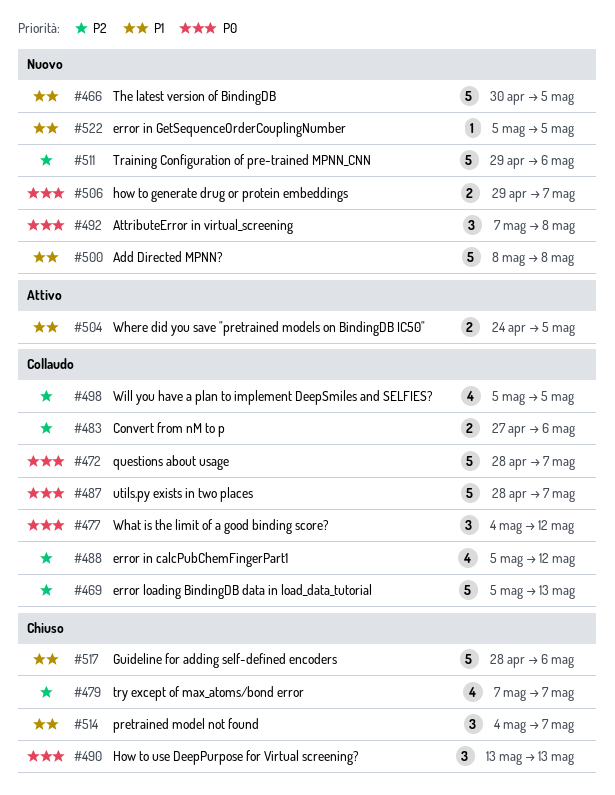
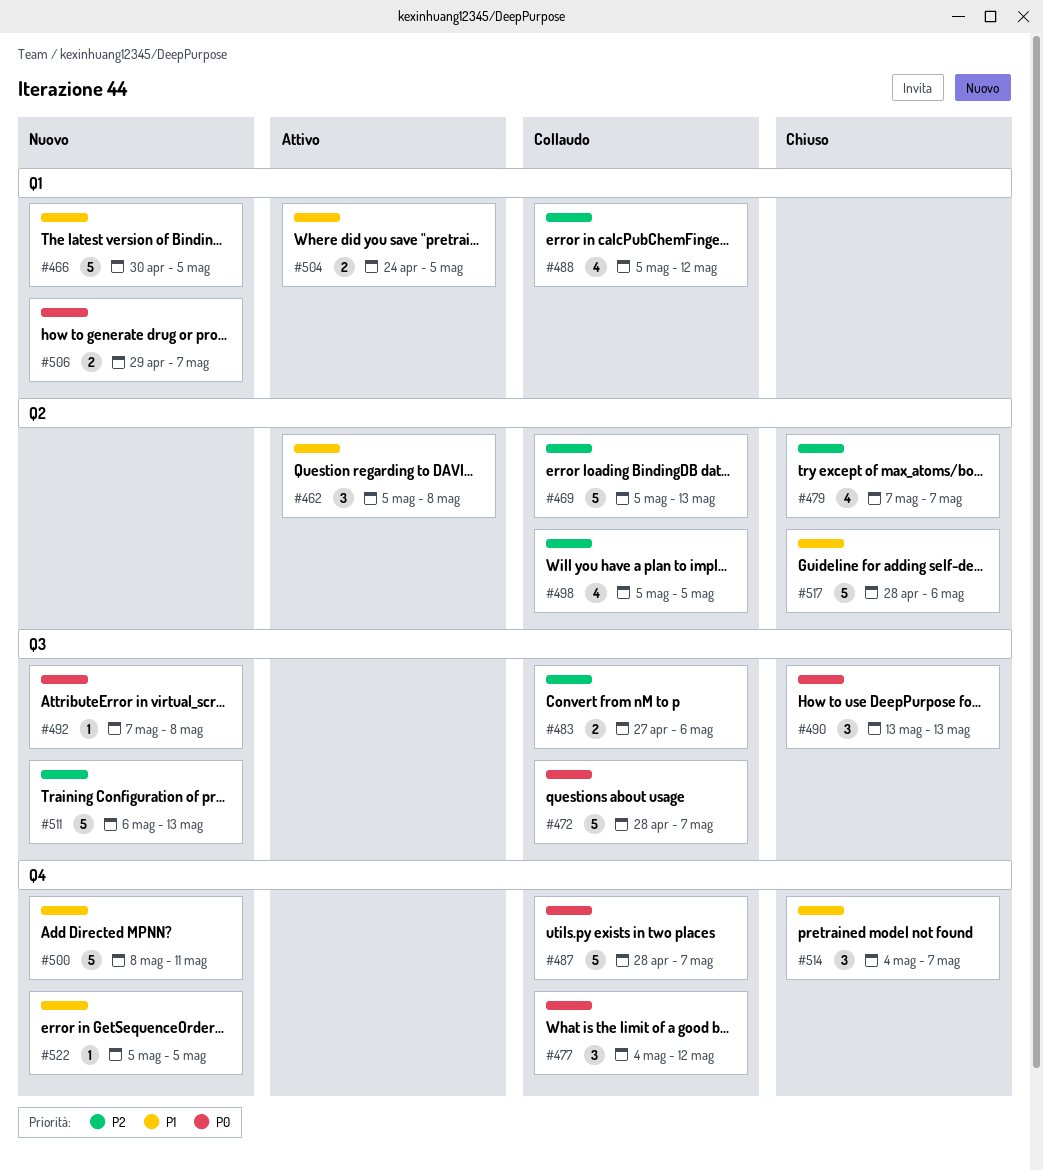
#462: none -> present
#492, estimate: 3 -> 1
#500, due: May 8 -> May 11
#511, start: Apr 29 -> May 6
#511, due: May 6 -> May 13

